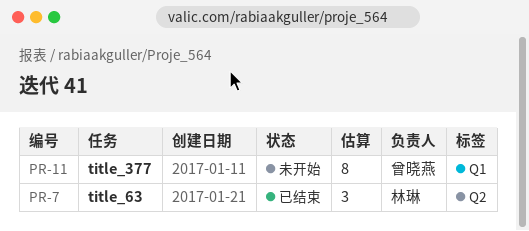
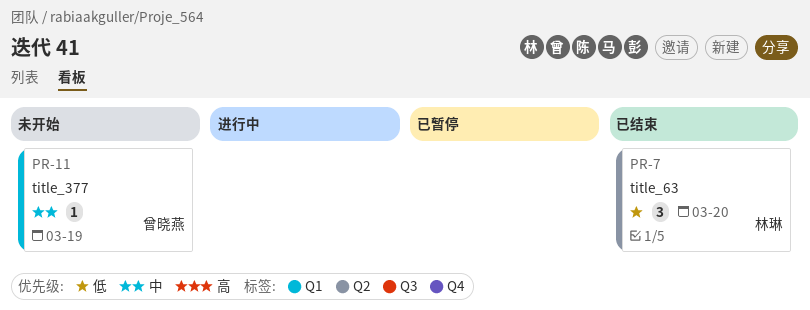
PR-11, estimate: 8 -> 1

